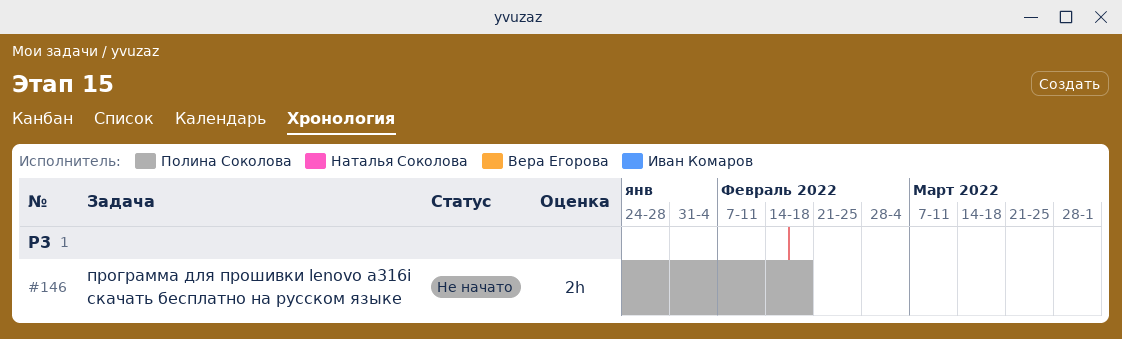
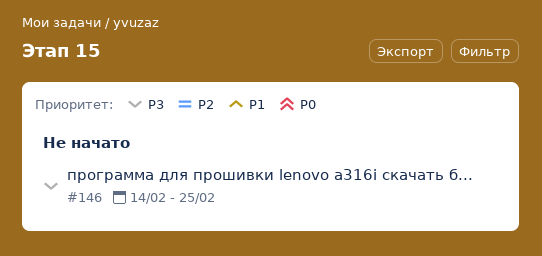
#146, start: Jan 24 -> Feb 14
#146, due: Feb 18 -> Feb 25

